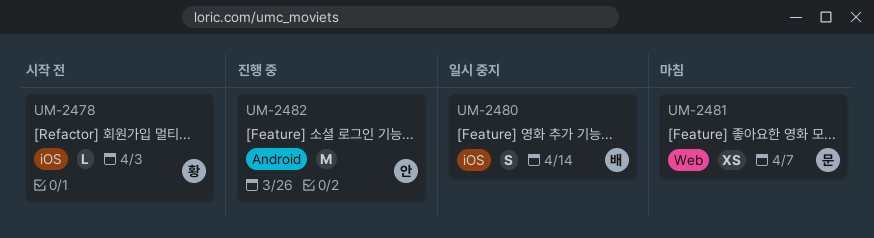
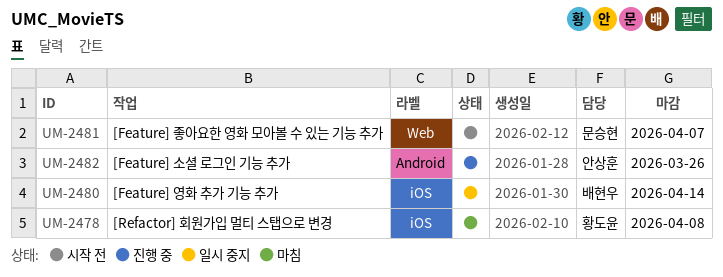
UM-2478, status: 시작 전 -> 마침
UM-2478, due: Apr 3 -> Apr 8
UM-2481, status: 마침 -> 시작 전

